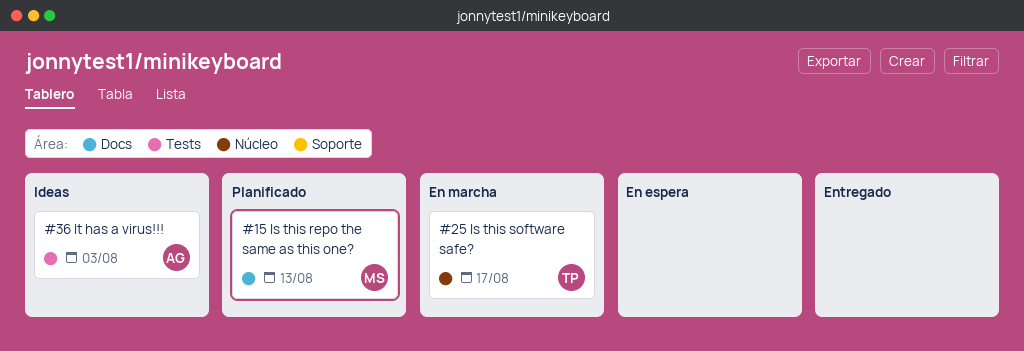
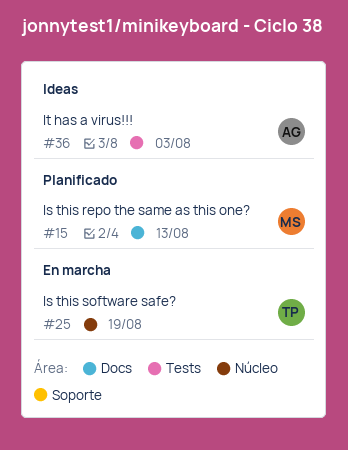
#25, due: Aug 17 -> Aug 19

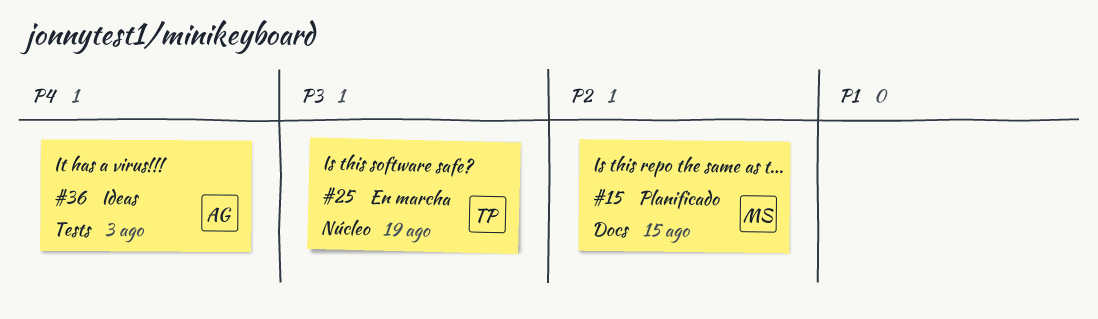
#15, due: Aug 13 -> Aug 15

